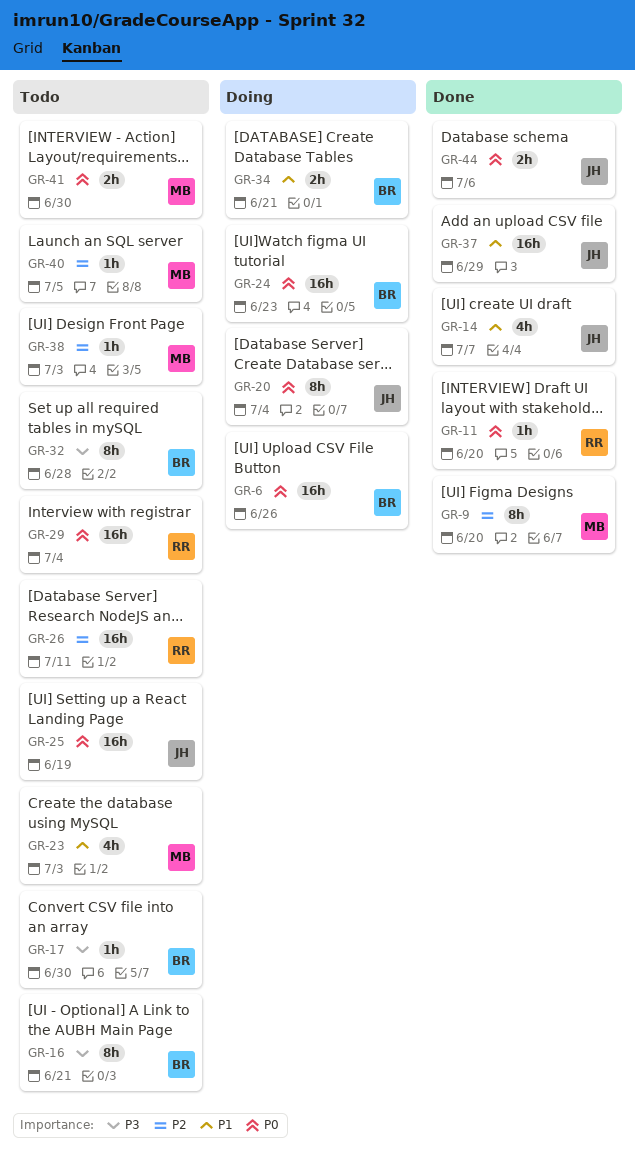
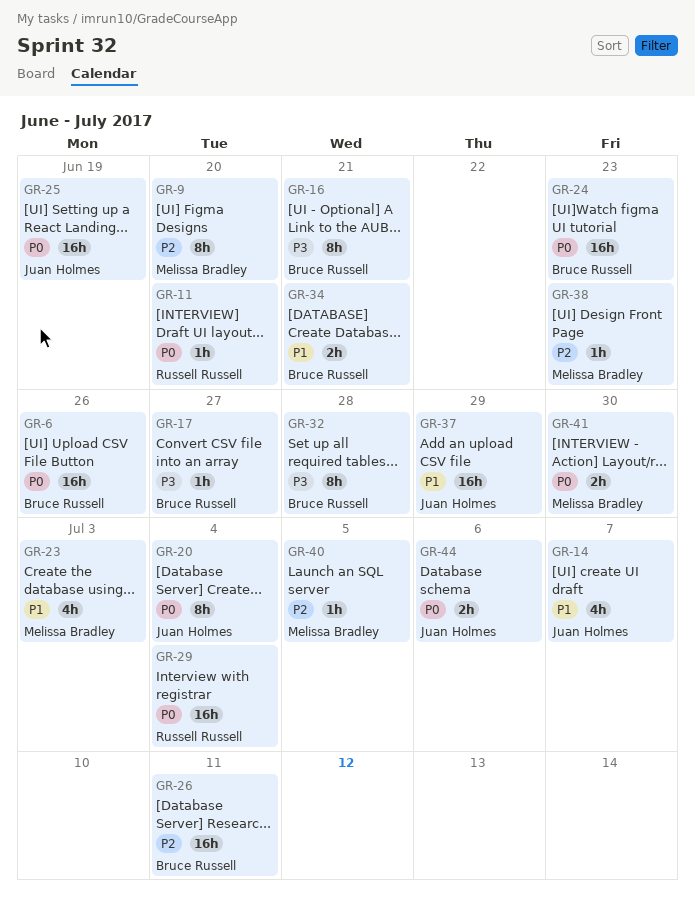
GR-17, due: Jun 30 -> Jun 27
GR-26, owner: Russell Russell -> Bruce Russell
GR-38, due: Jul 3 -> Jun 23

